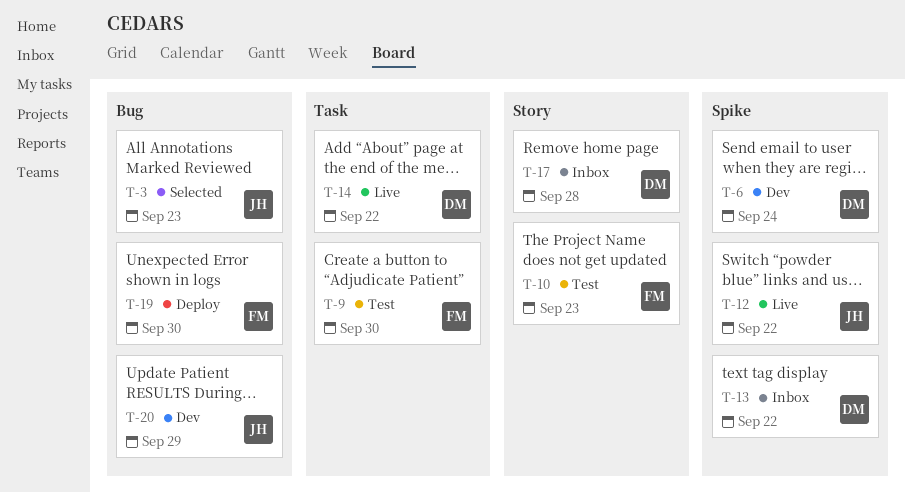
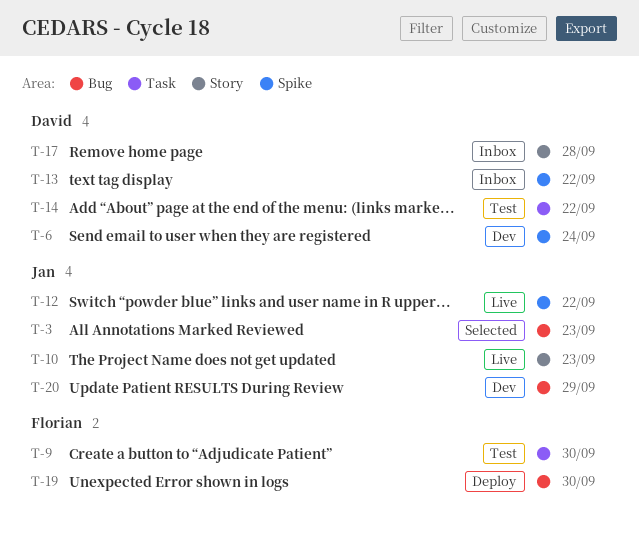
T-10, status: Test -> Live
T-10, owner: Florian -> Jan
T-14, status: Live -> Test

